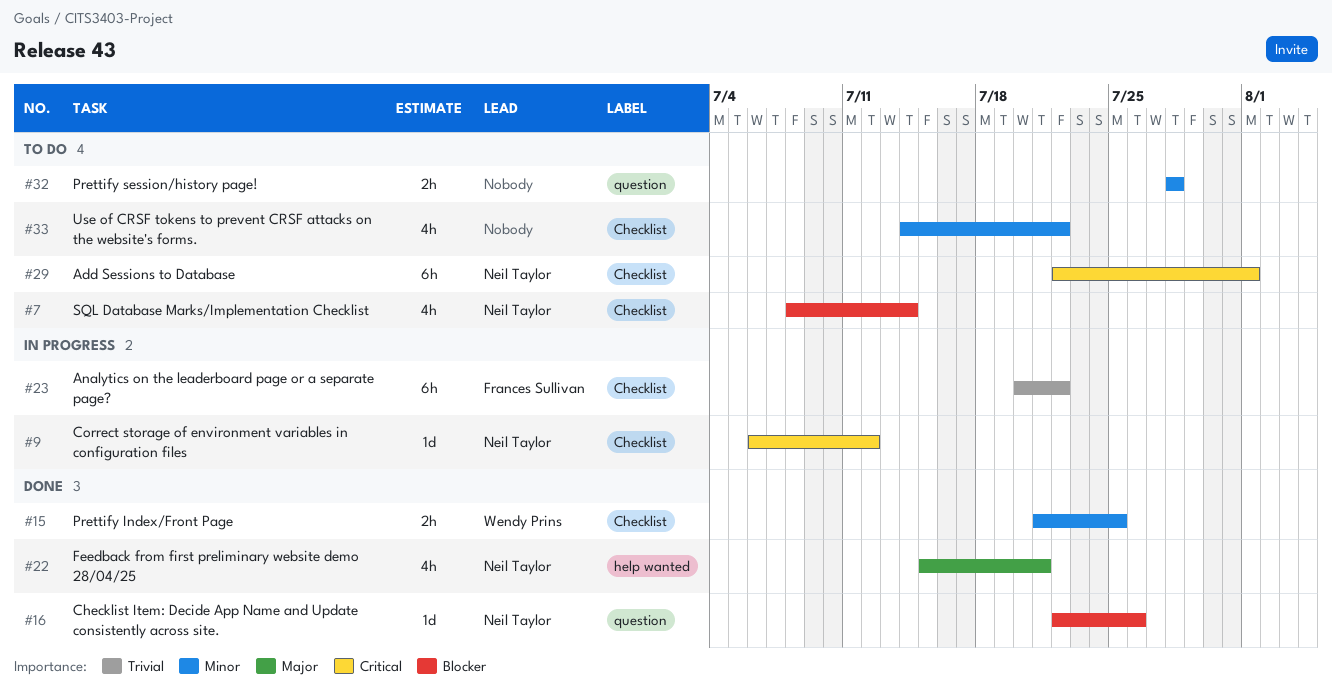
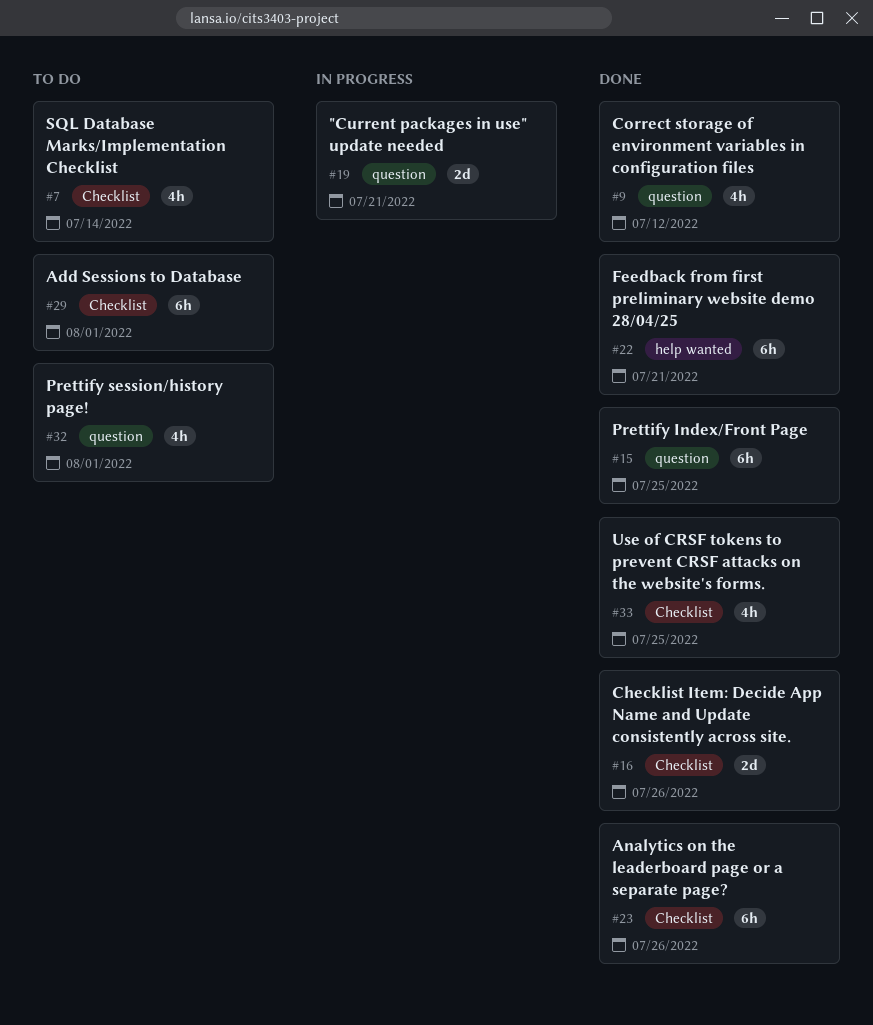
#9, status: In progress -> Done
#9, label: Checklist -> question
#9, estimate: 1d -> 4h
#15, label: Checklist -> question
#15, estimate: 2h -> 6h
#16, label: question -> Checklist
#16, estimate: 1d -> 2d
#19: none -> present
#22, estimate: 4h -> 6h
#23, status: In progress -> Done
#23, due: Jul 22 -> Jul 26
#32, estimate: 2h -> 4h
#32, due: Jul 28 -> Aug 1
#33, status: To do -> Done
#33, due: Jul 22 -> Jul 25

